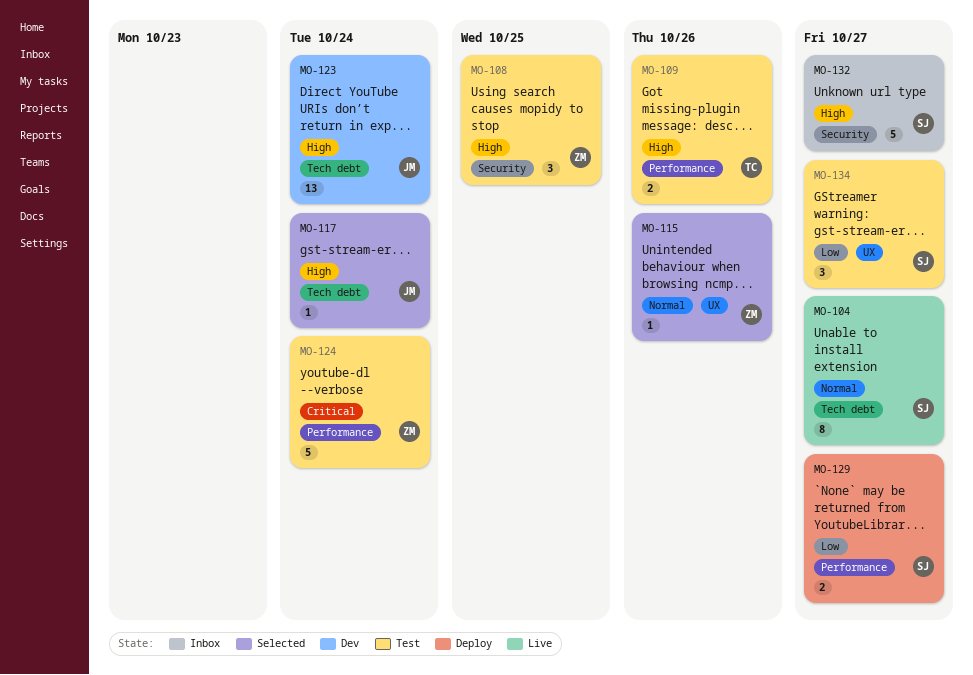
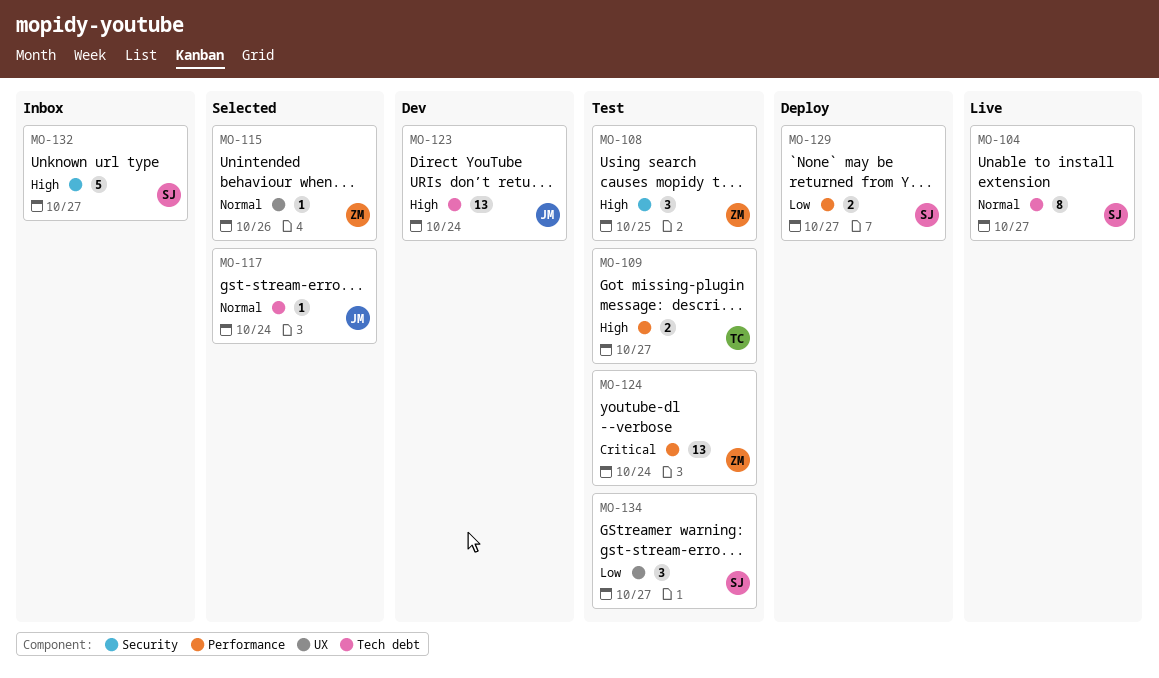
MO-109, due: Oct 26 -> Oct 27
MO-117, priority: High -> Normal
MO-124, estimate: 5 -> 13

